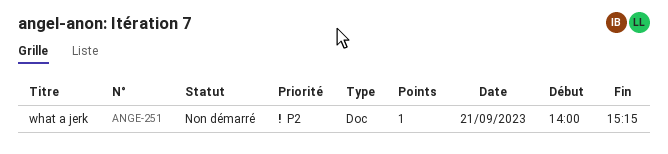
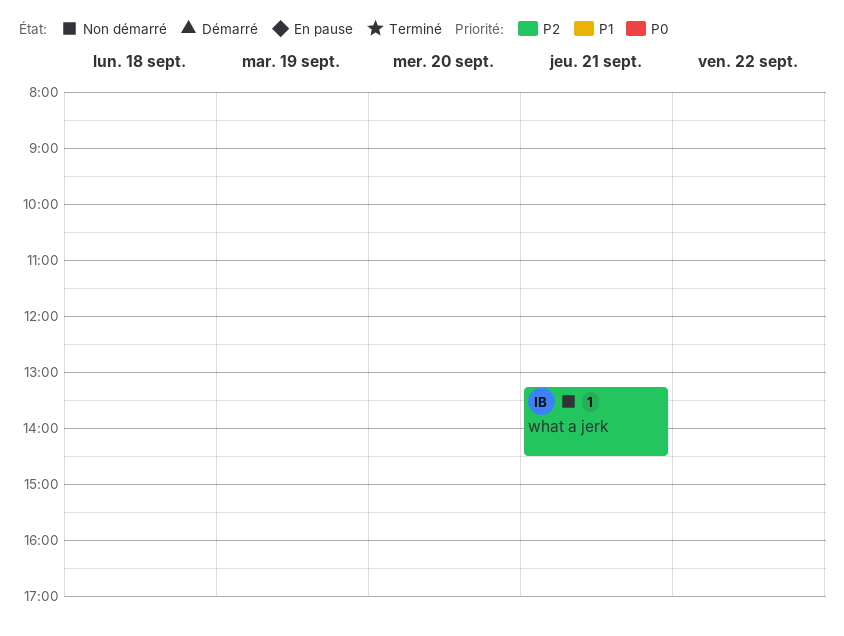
what a jerk, begins: 14:00 -> 13:15
what a jerk, ends: 15:15 -> 14:30

